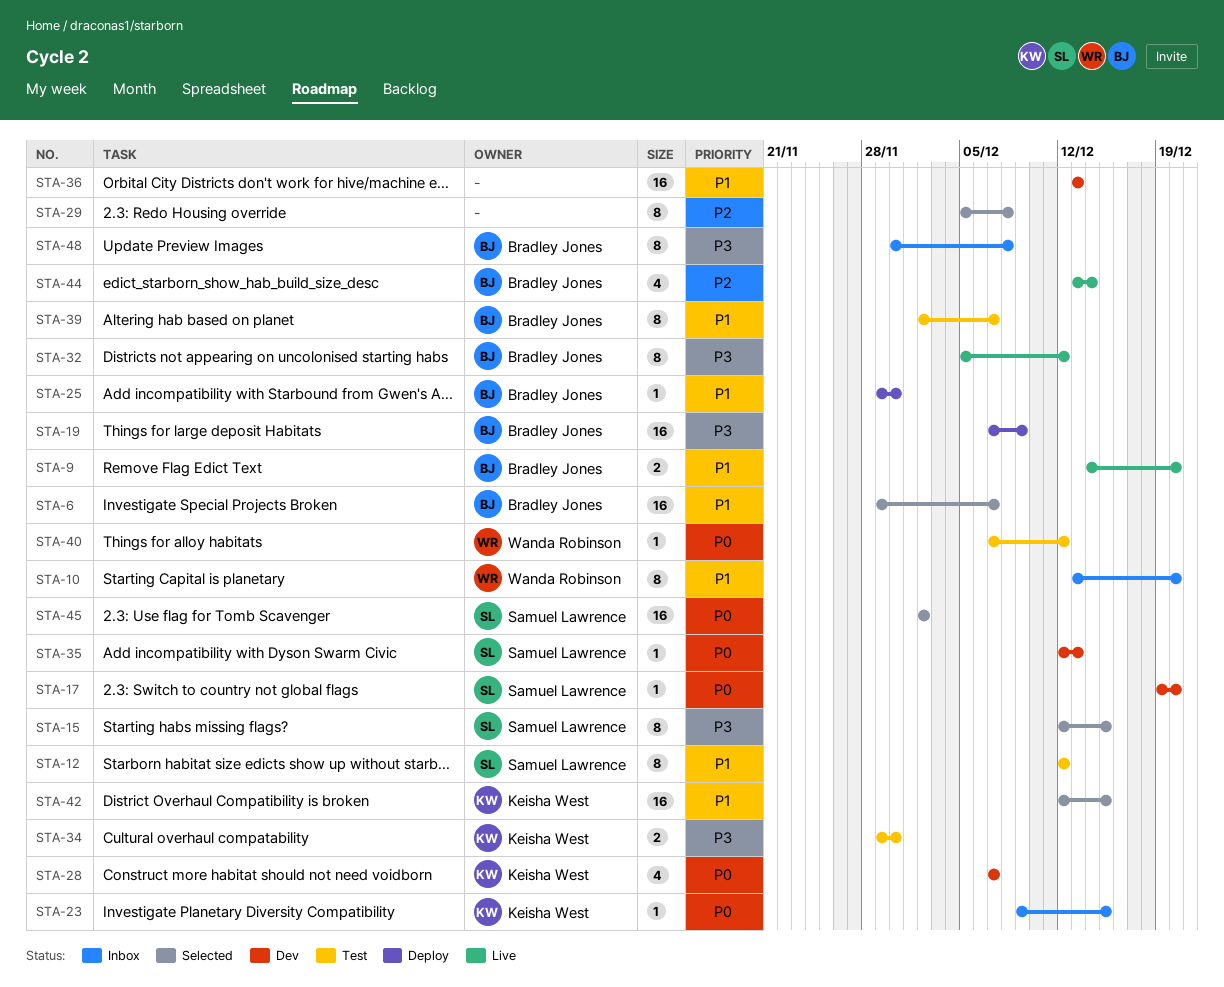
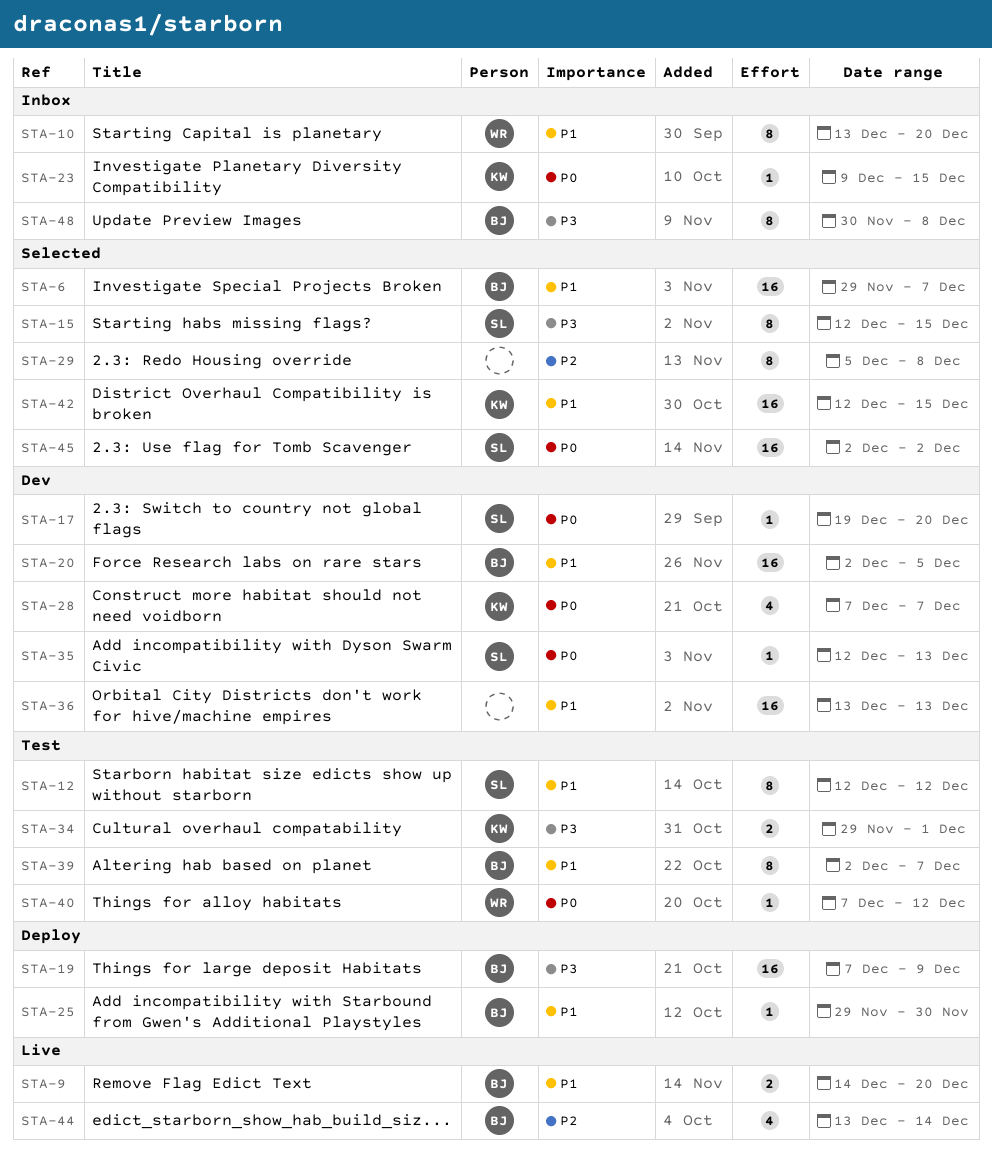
STA-20: none -> present
STA-32: present -> none
STA-34, due: Nov 30 -> Dec 1

